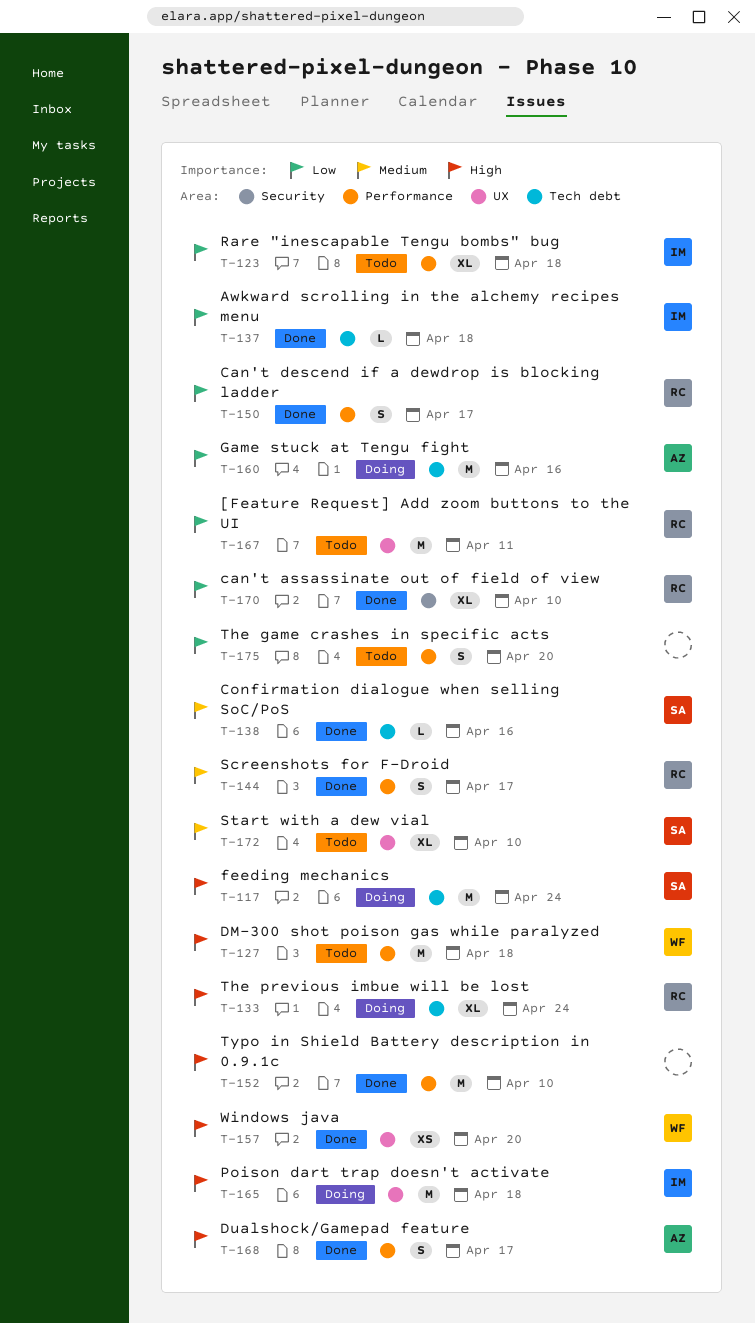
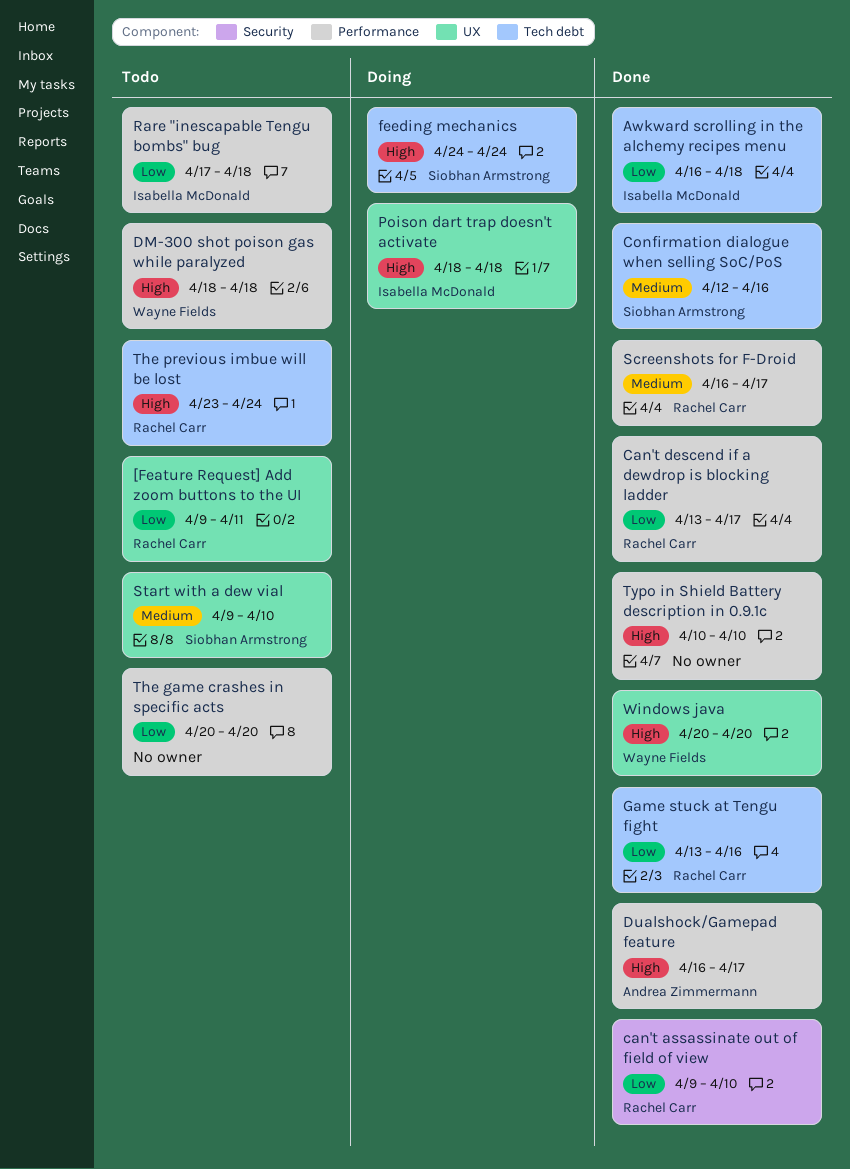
Game stuck at Tengu fight, status: Doing -> Done
Game stuck at Tengu fight, owner: Andrea Zimmermann -> Rachel Carr
The previous imbue will be lost, status: Doing -> Todo

